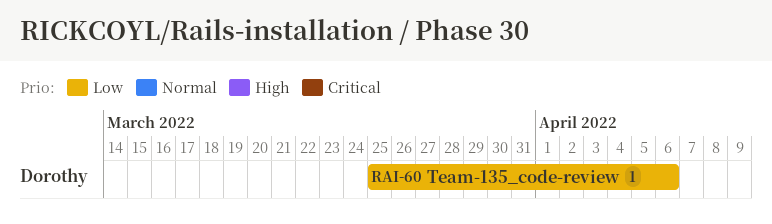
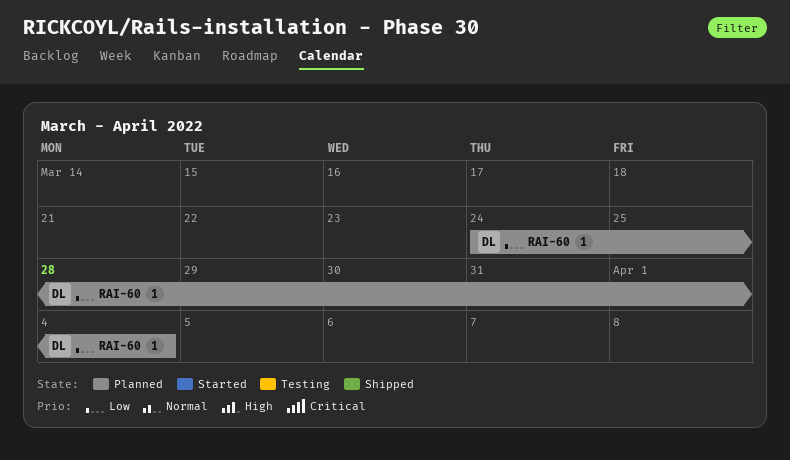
RAI-60, start: Mar 25 -> Mar 24
RAI-60, due: Apr 6 -> Apr 4

